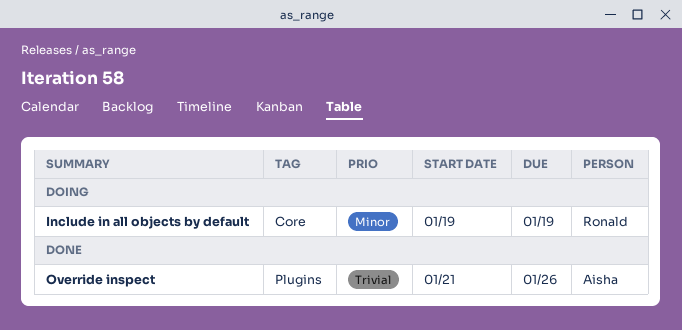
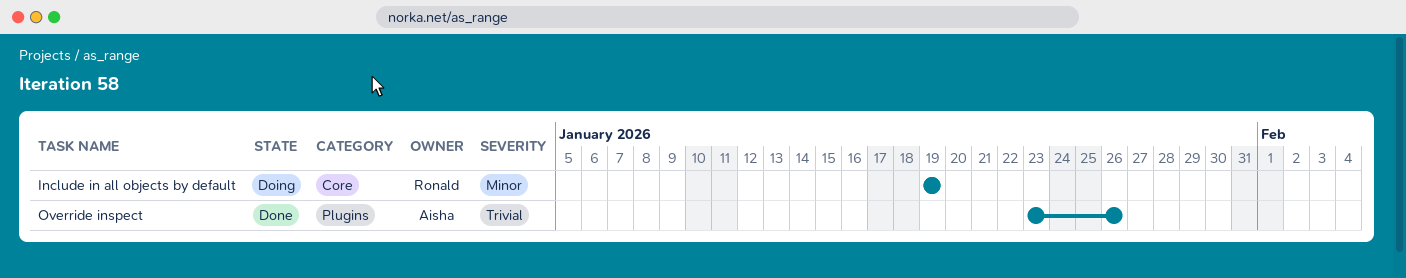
Override inspect, start: Jan 21 -> Jan 23

